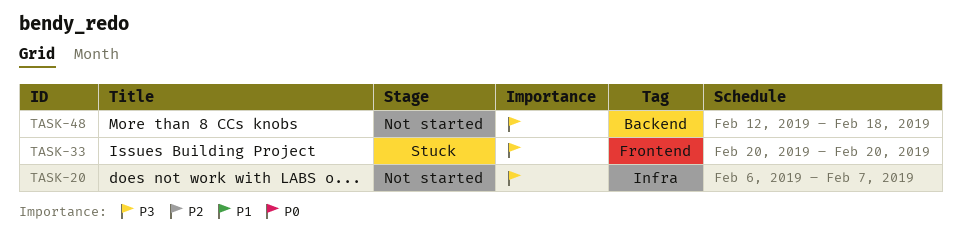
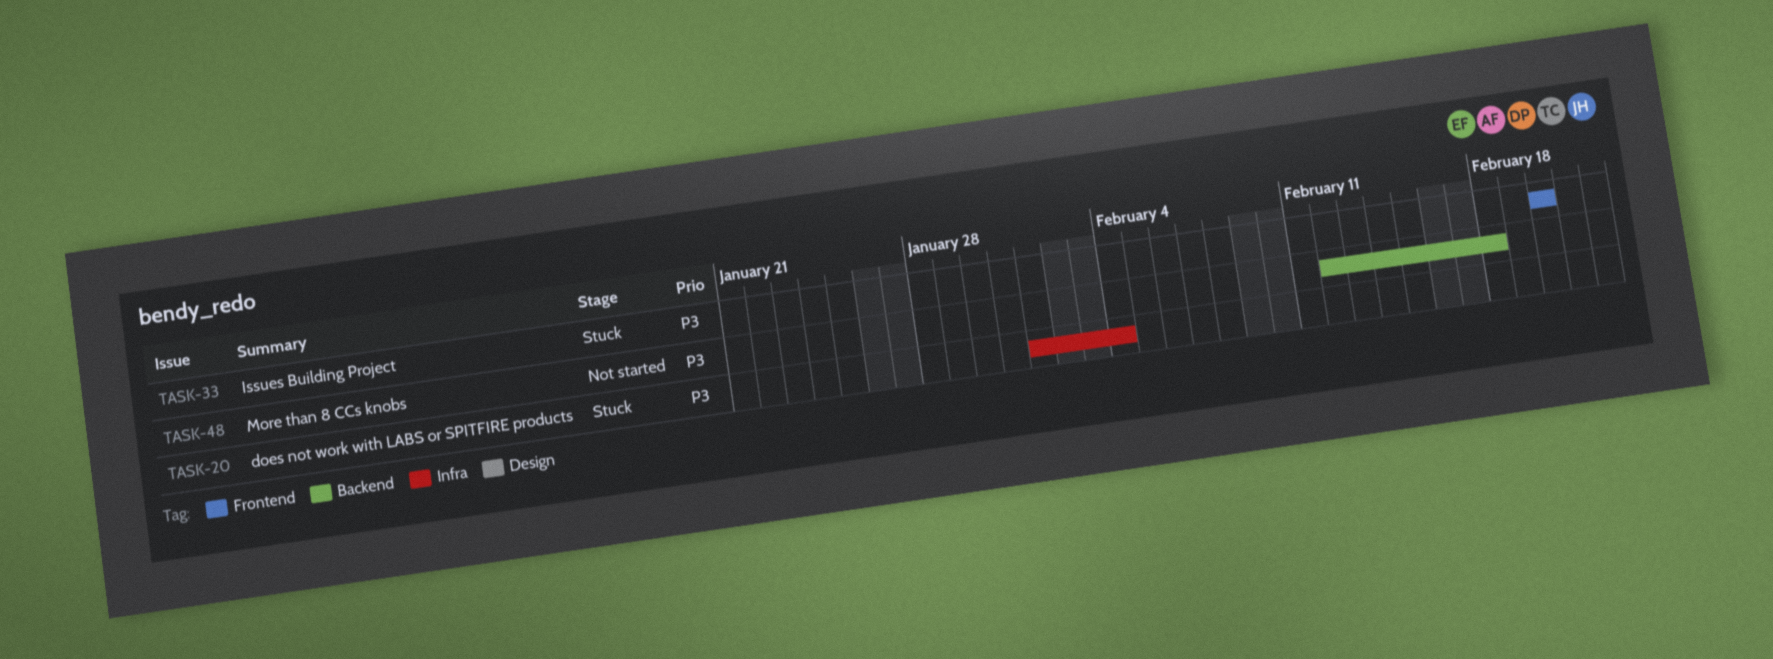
TASK-20, status: Not started -> Stuck
TASK-20, start: Feb 6 -> Feb 1
TASK-20, due: Feb 7 -> Feb 4

